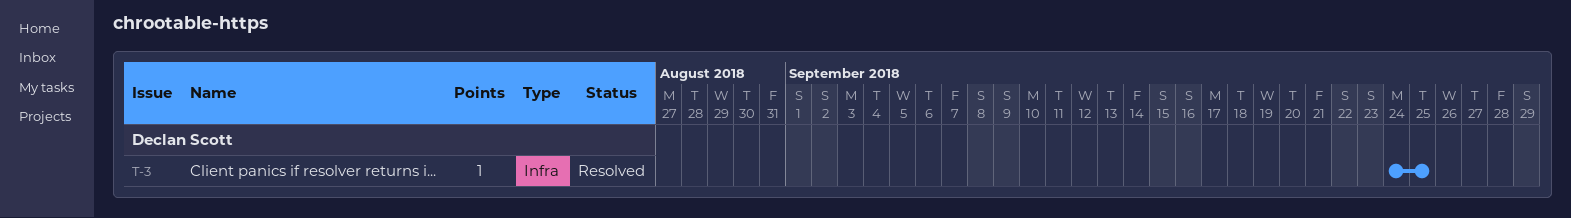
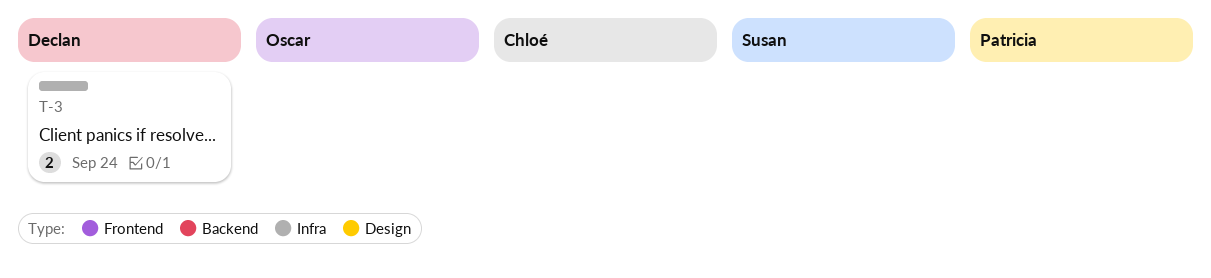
T-3, estimate: 1 -> 2
T-3, due: Sep 25 -> Sep 24

